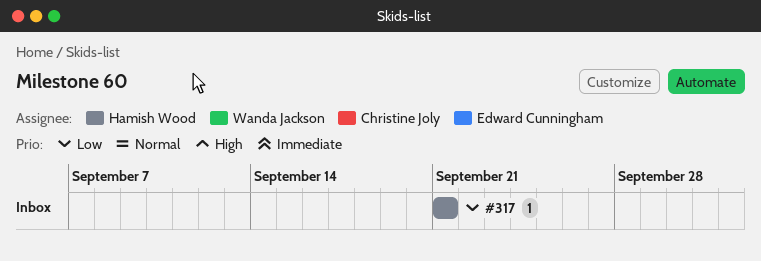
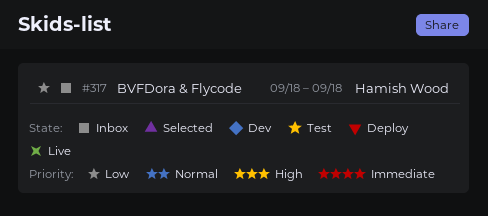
#317, start: Sep 21 -> Sep 18
#317, due: Sep 21 -> Sep 18

